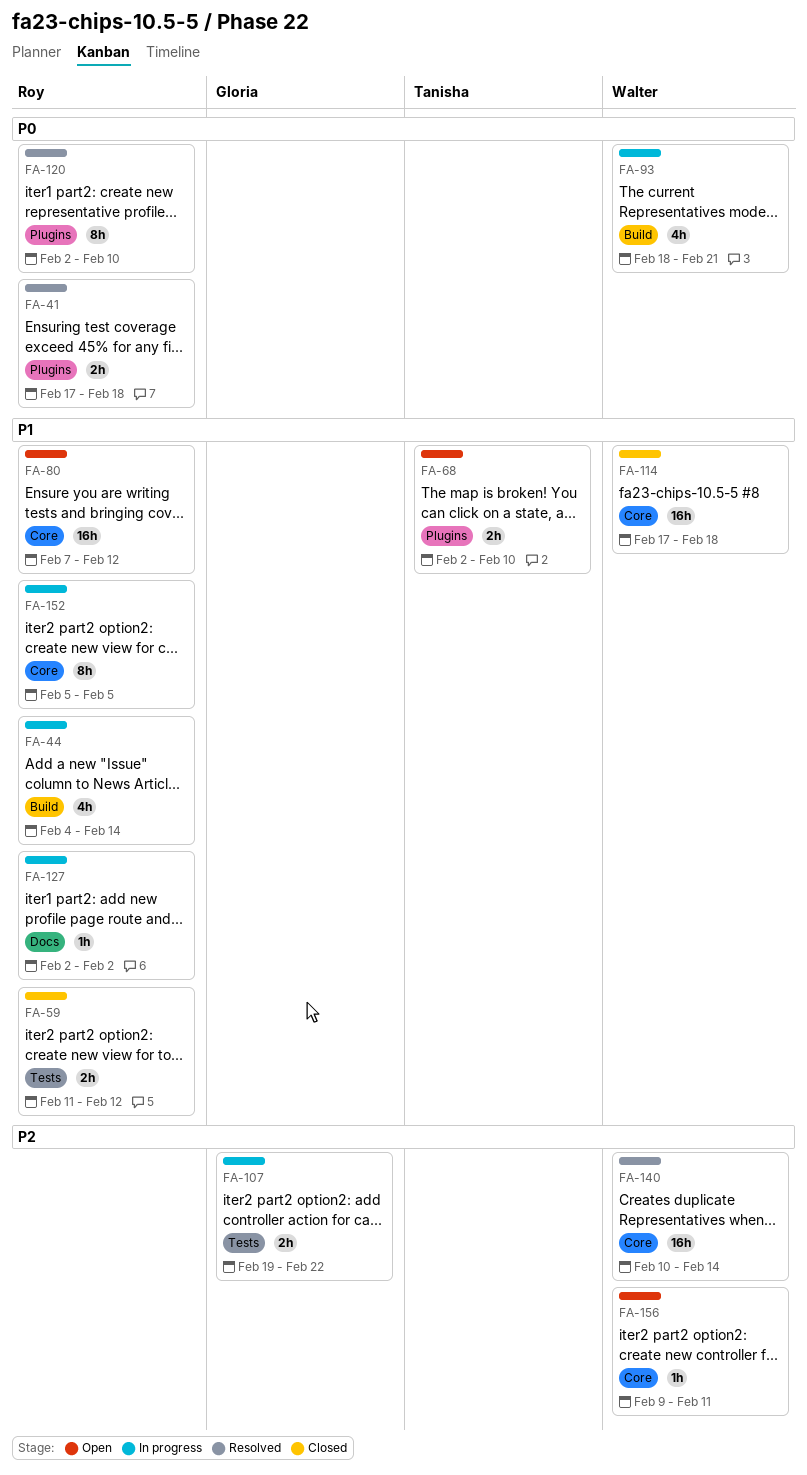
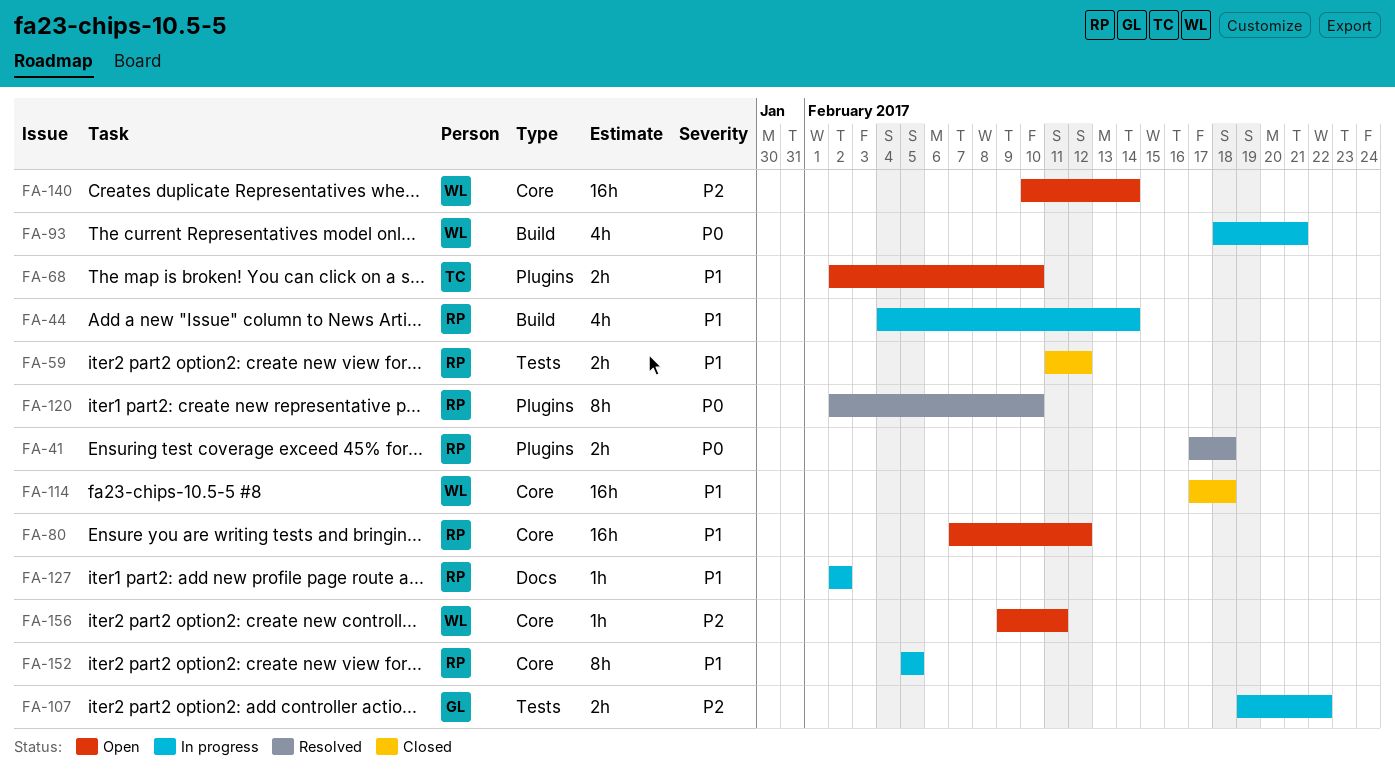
FA-140, status: Resolved -> Open

